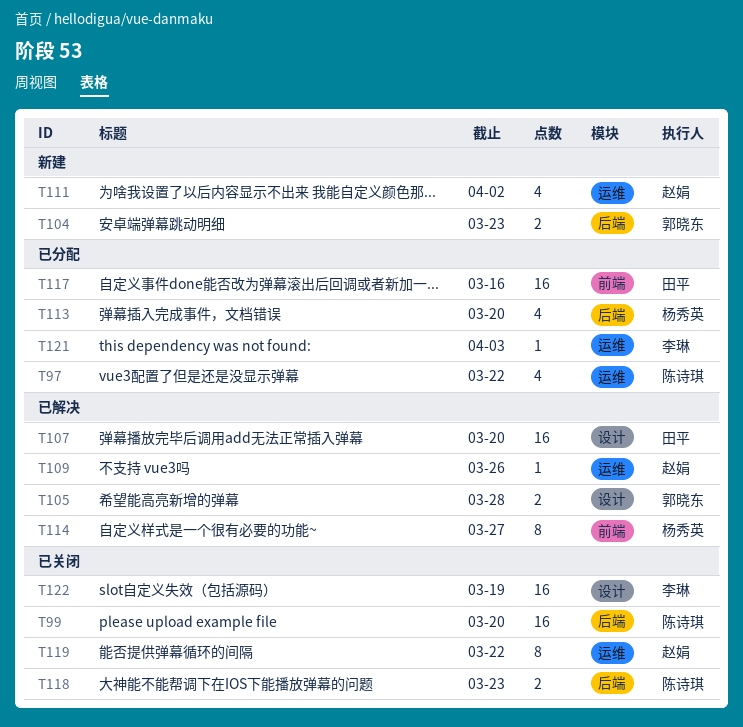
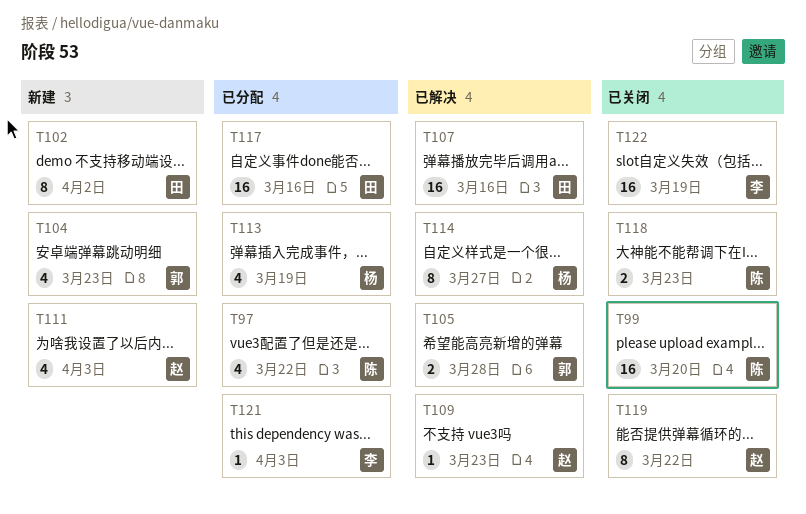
T102: none -> present
T104, estimate: 2 -> 4
T107, due: Mar 20 -> Mar 16
T109, due: Mar 26 -> Mar 23
T111, due: Apr 2 -> Apr 3
T113, due: Mar 20 -> Mar 19

